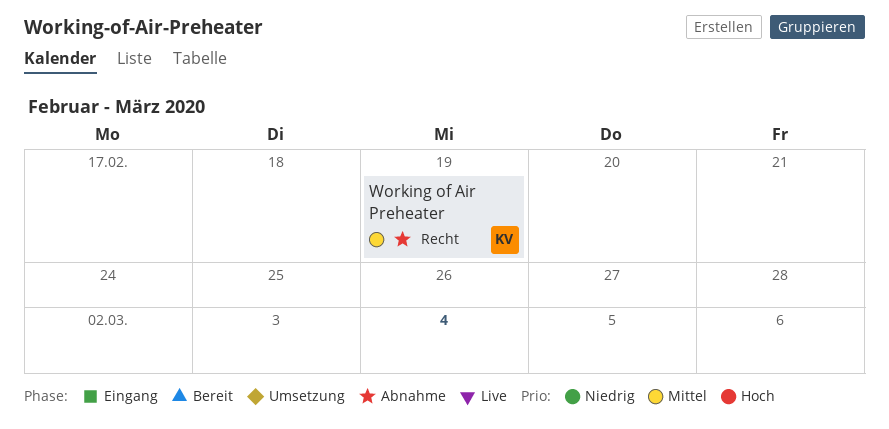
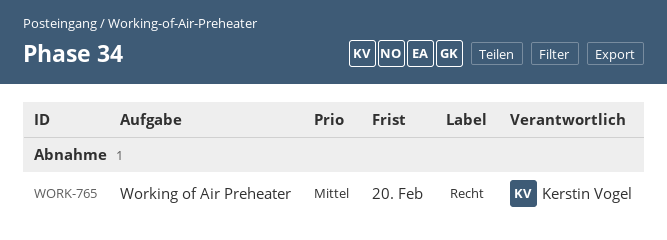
Working of Air Preheater, due: Feb 19 -> Feb 20

